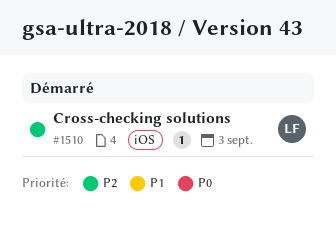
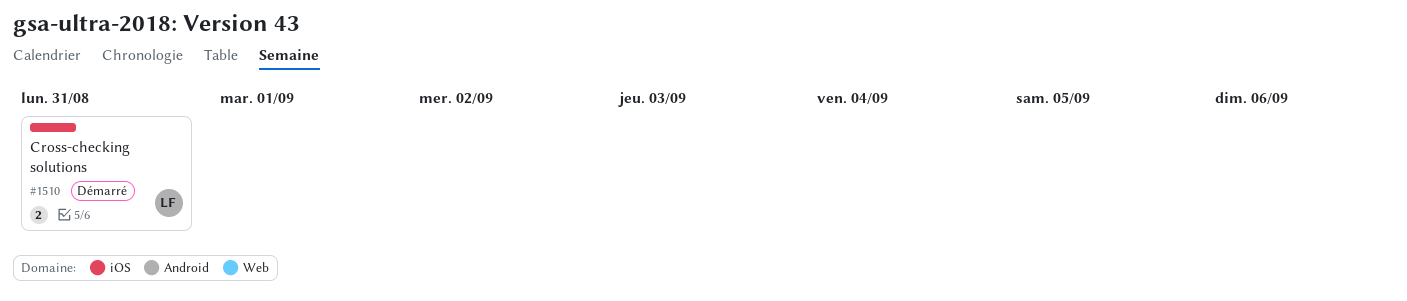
#1510, estimate: 1 -> 2
#1510, due: Sep 3 -> Aug 31

